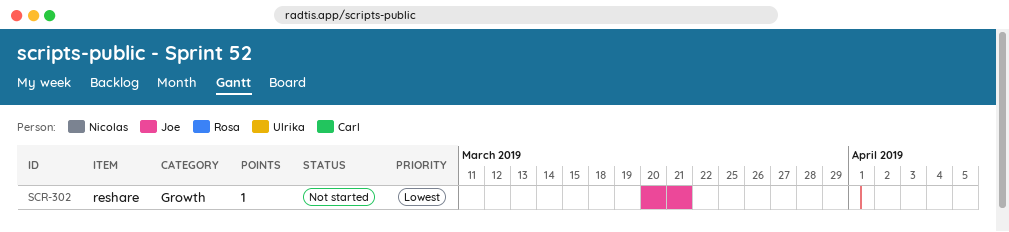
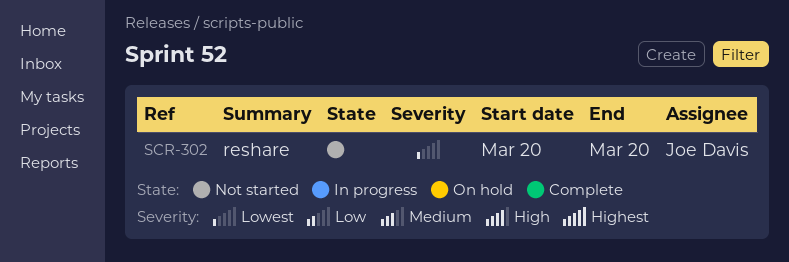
SCR-302, due: Mar 21 -> Mar 20

